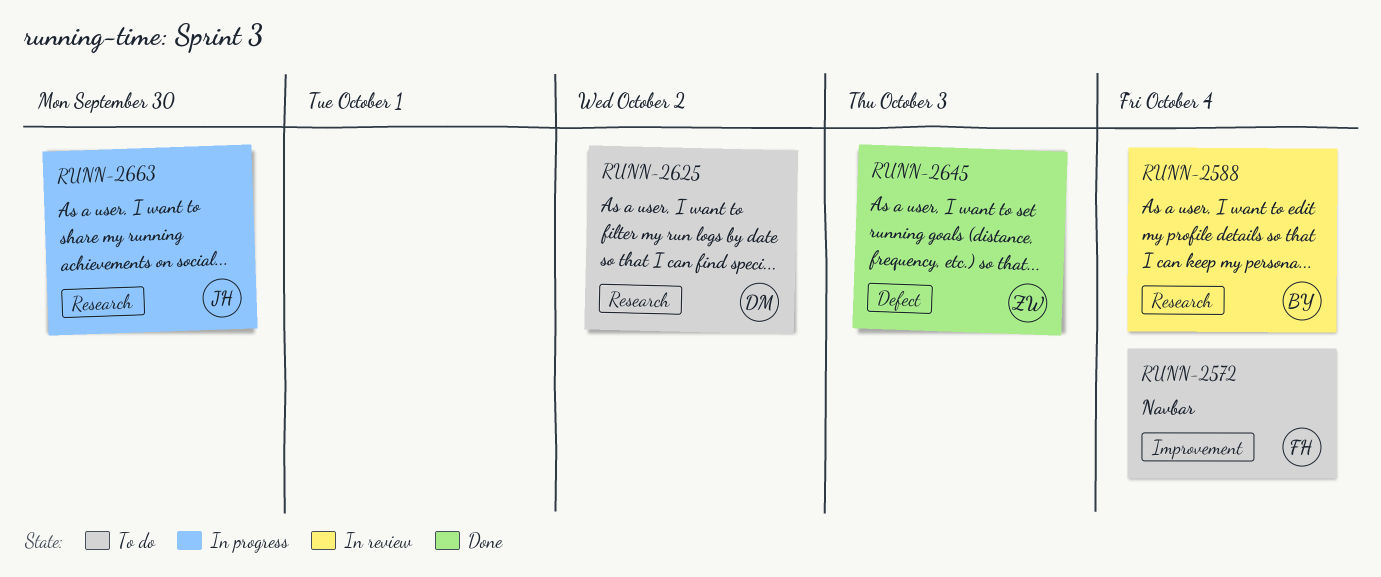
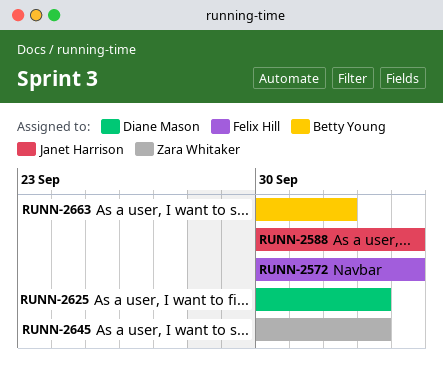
RUNN-2588, owner: Betty Young -> Janet Harrison
RUNN-2625, due: Oct 2 -> Oct 3
RUNN-2663, owner: Janet Harrison -> Betty Young
RUNN-2663, due: Sep 30 -> Oct 2

